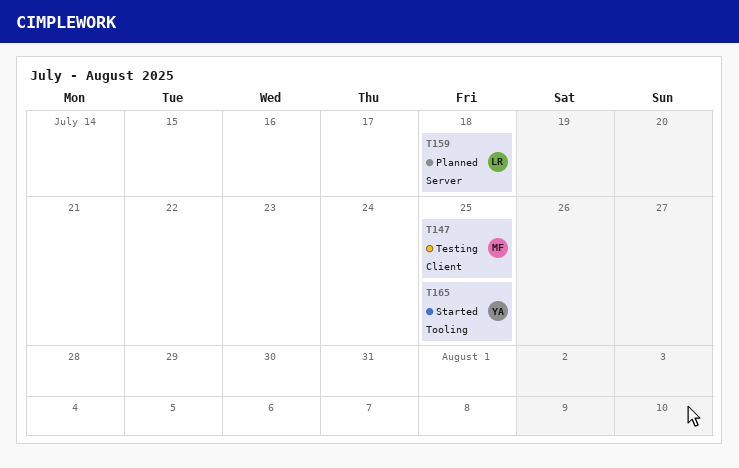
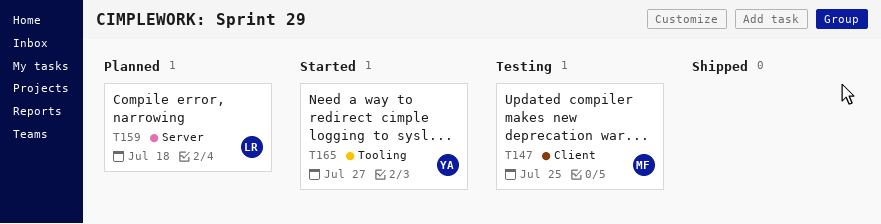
T165, due: Jul 25 -> Jul 27

